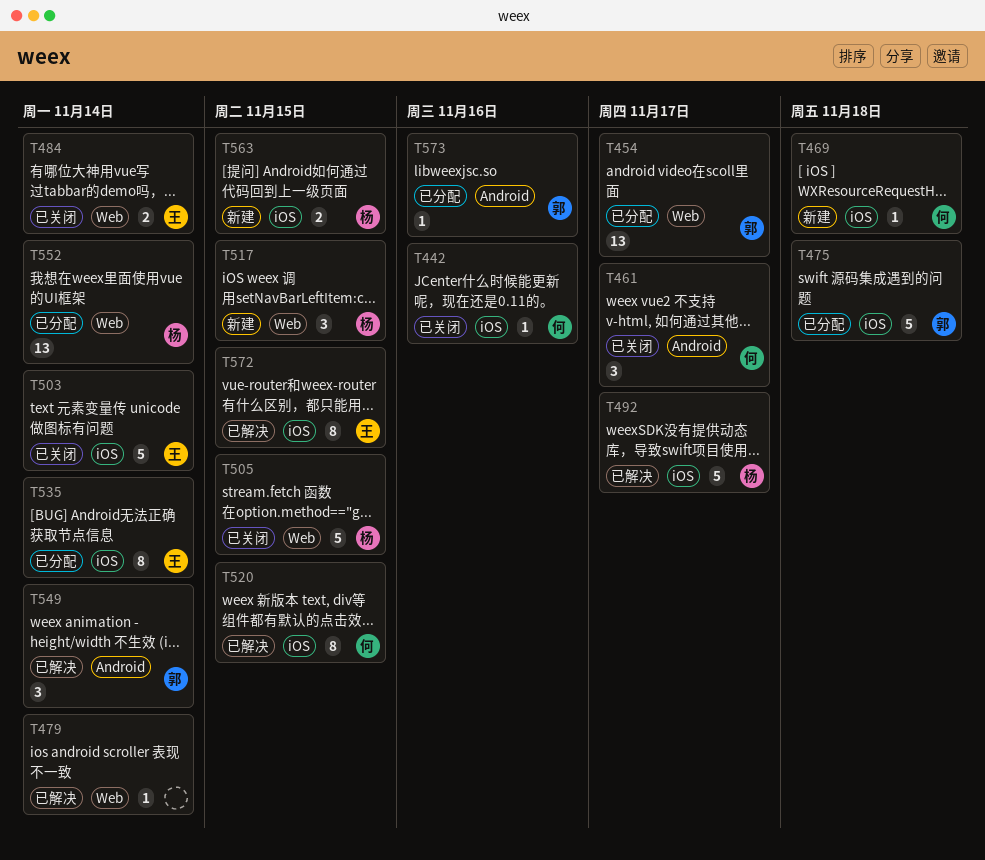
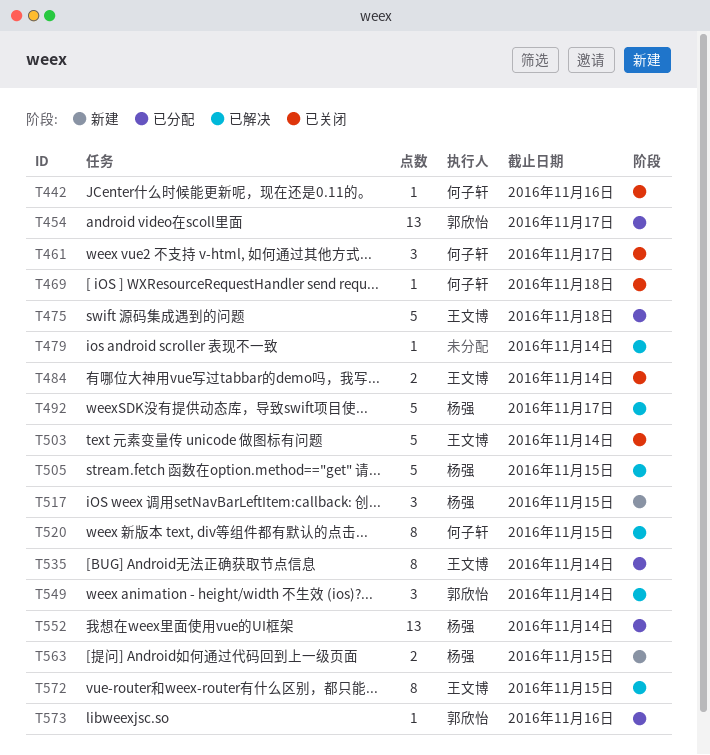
T469, status: 新建 -> 已关闭
T475, owner: 郭欣怡 -> 王文博
T505, status: 已关闭 -> 已解决

